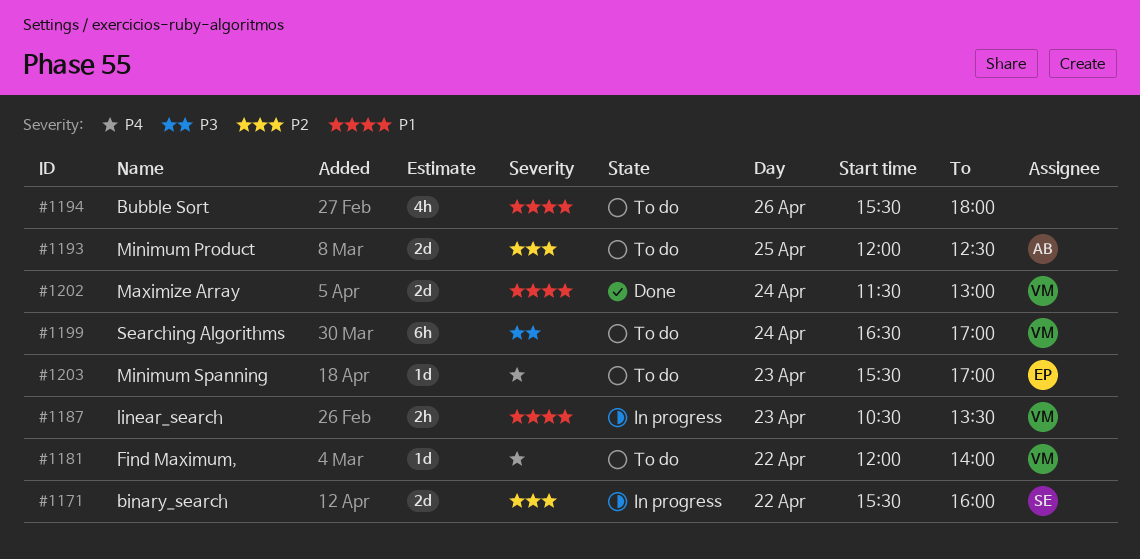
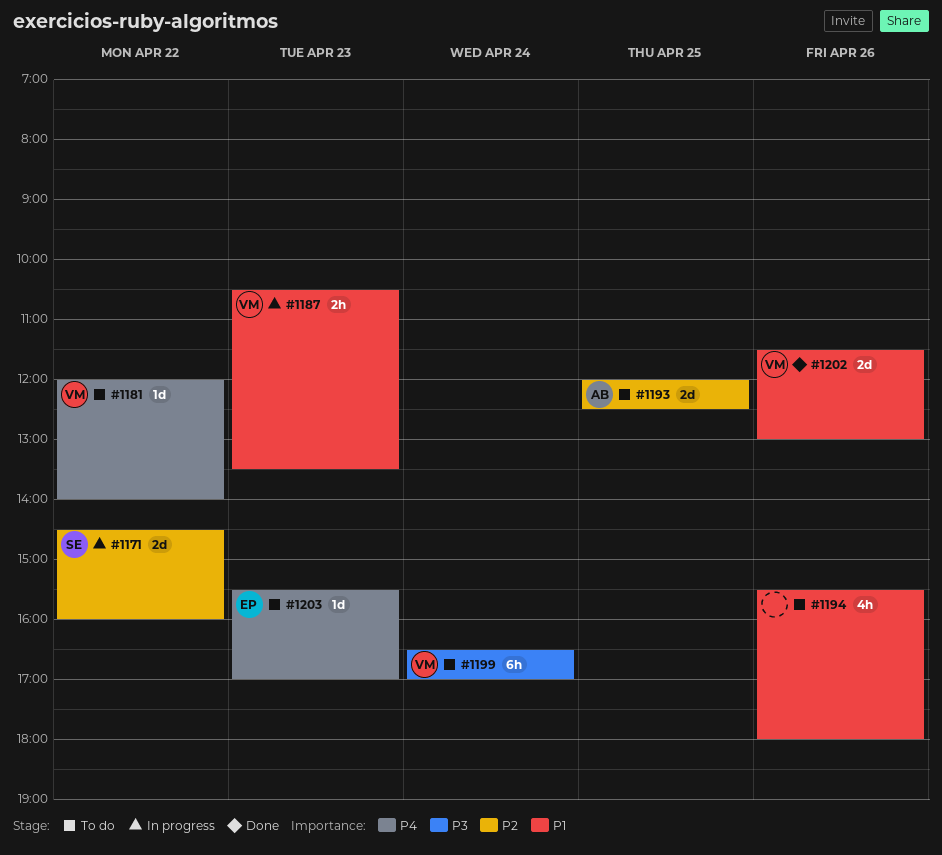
#1171, begins: 15:30 -> 14:30
#1202, day: Apr 24 -> Apr 26

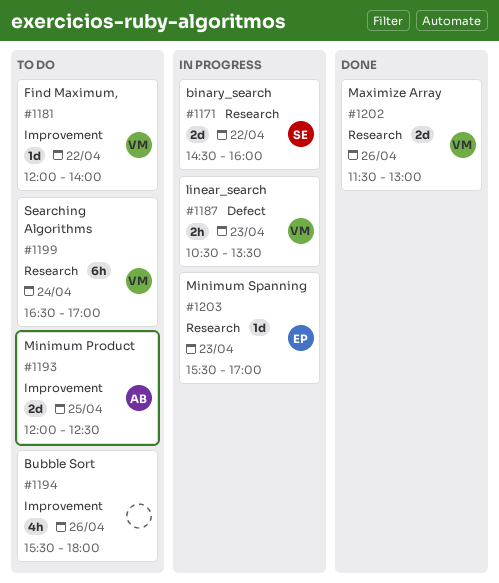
#1203, status: To do -> In progress

